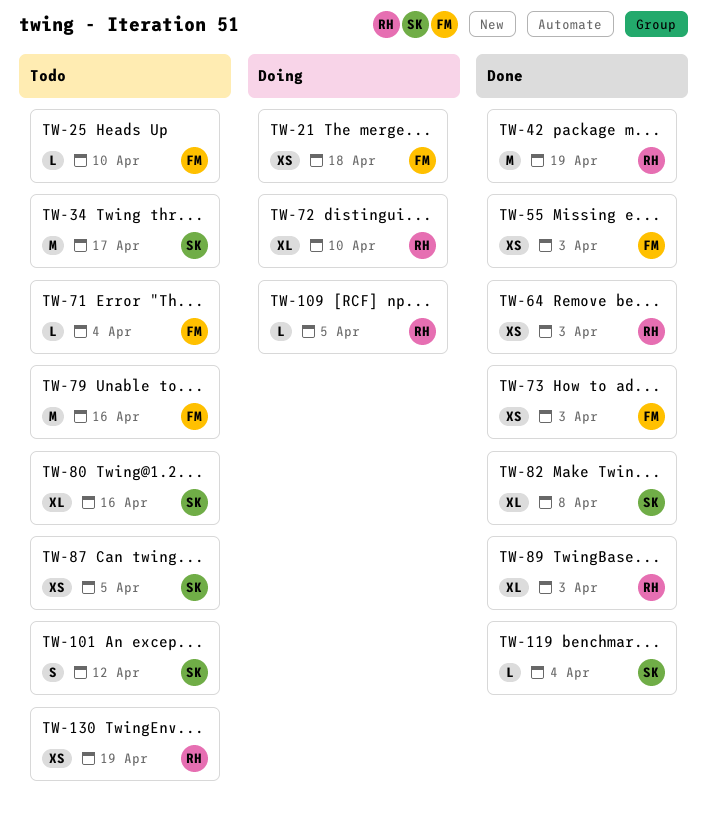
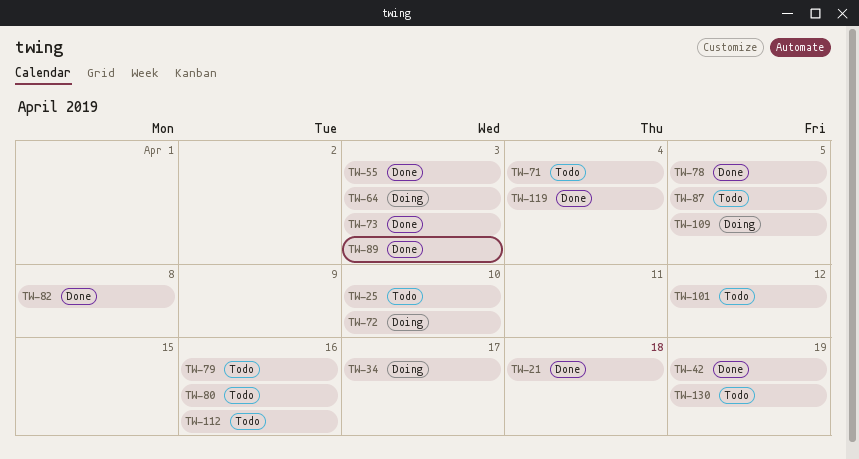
TW-21, status: Doing -> Done
TW-34, status: Todo -> Doing
TW-64, status: Done -> Doing
TW-78: none -> present
TW-112: none -> present

